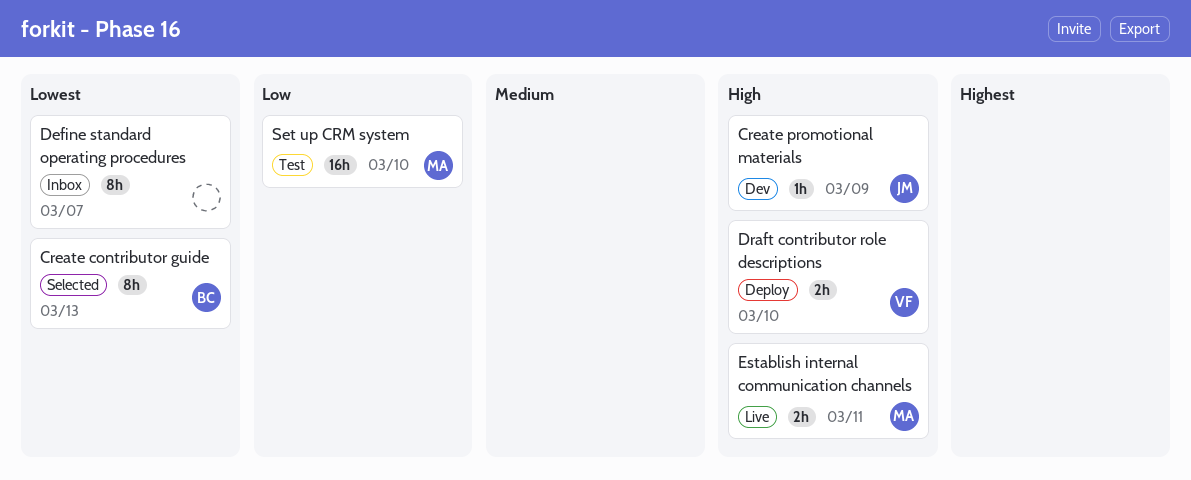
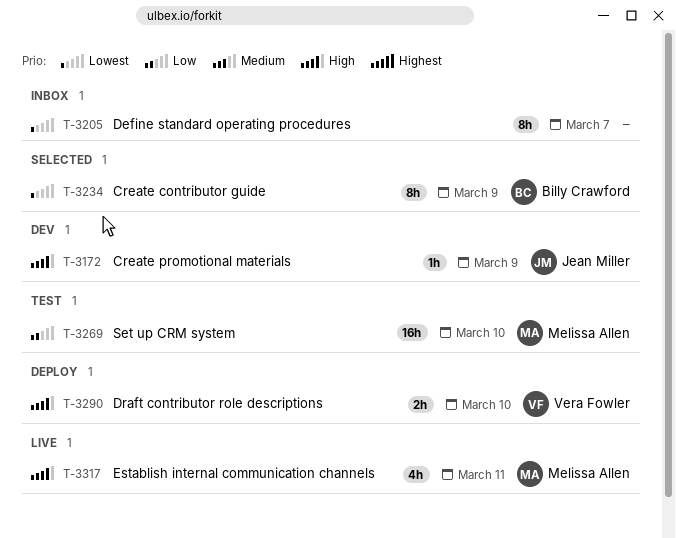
Create contributor guide, due: Mar 13 -> Mar 9
Establish internal communication channels, estimate: 2h -> 4h

